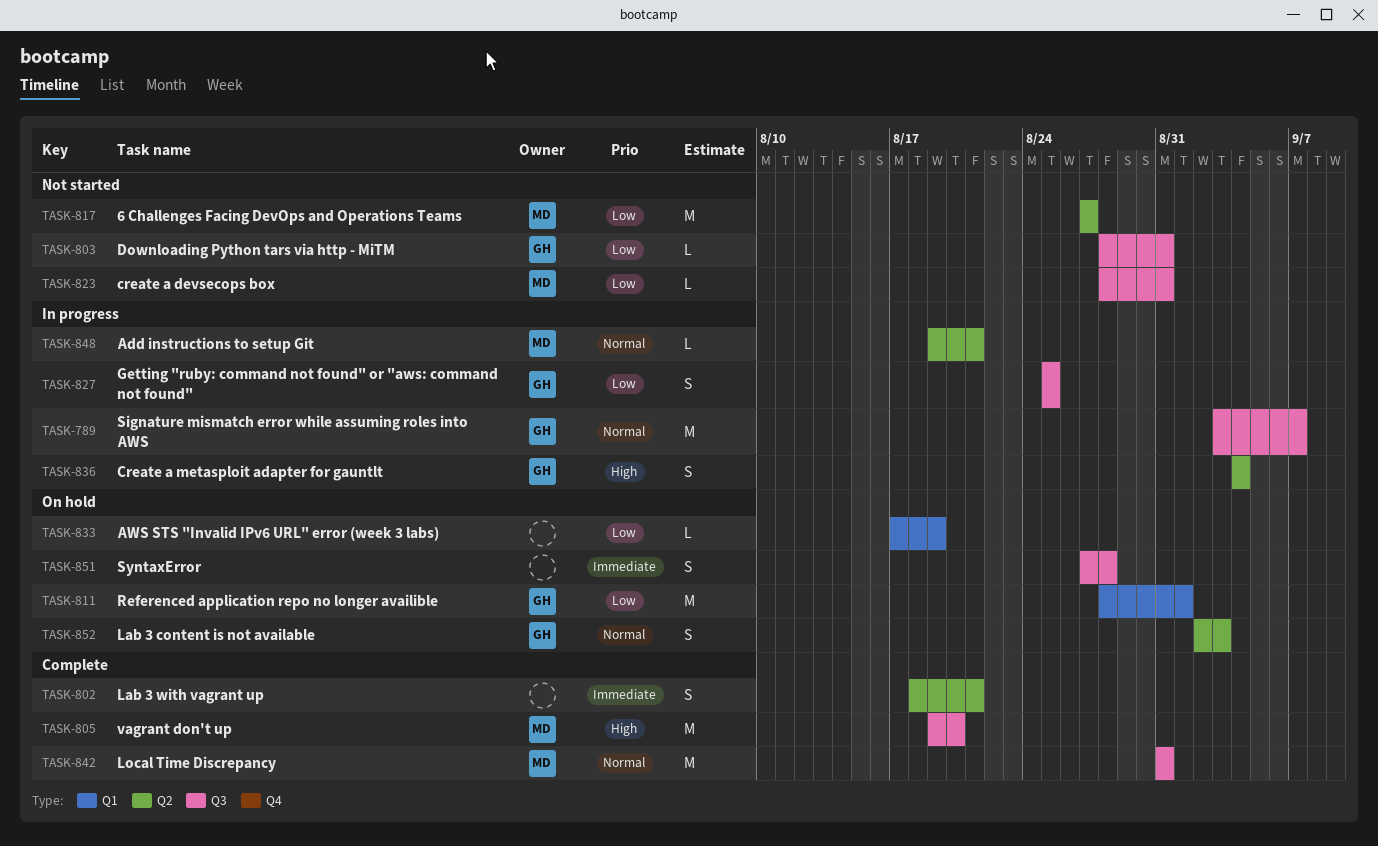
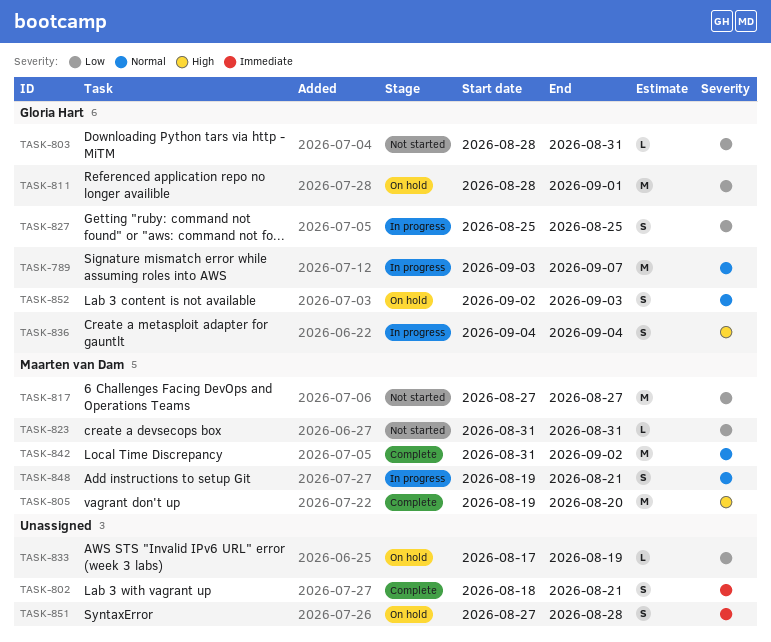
TASK-823, start: Aug 28 -> Aug 31
TASK-842, due: Aug 31 -> Sep 2
TASK-848, estimate: L -> S

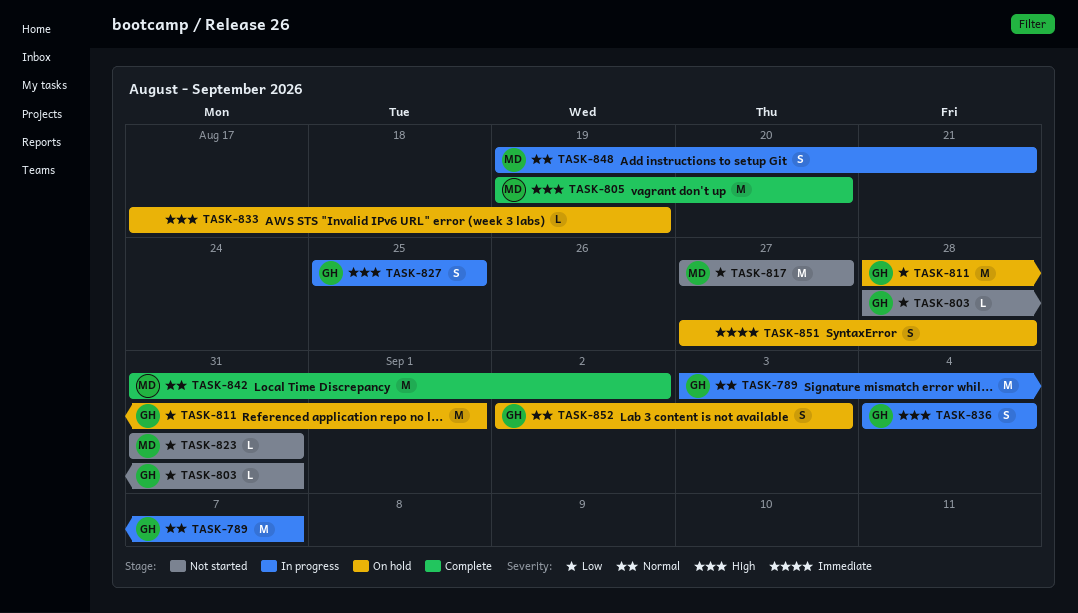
TASK-802: present -> none
TASK-827, priority: Low -> High
TASK-833, priority: Low -> High

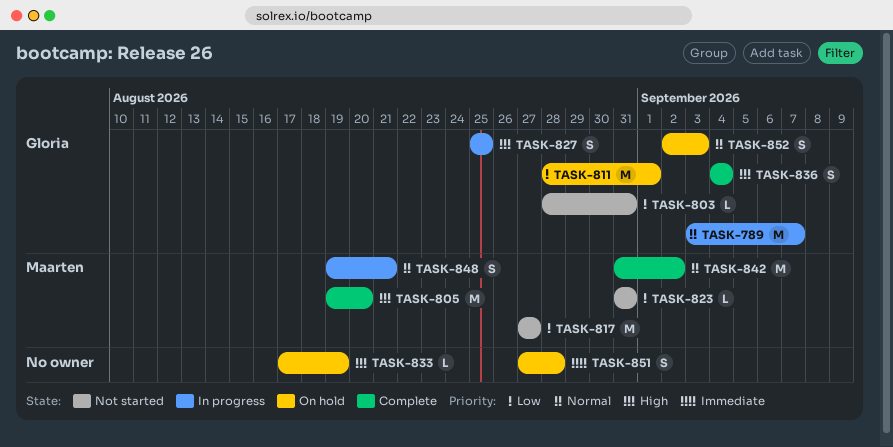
TASK-836, status: In progress -> Complete

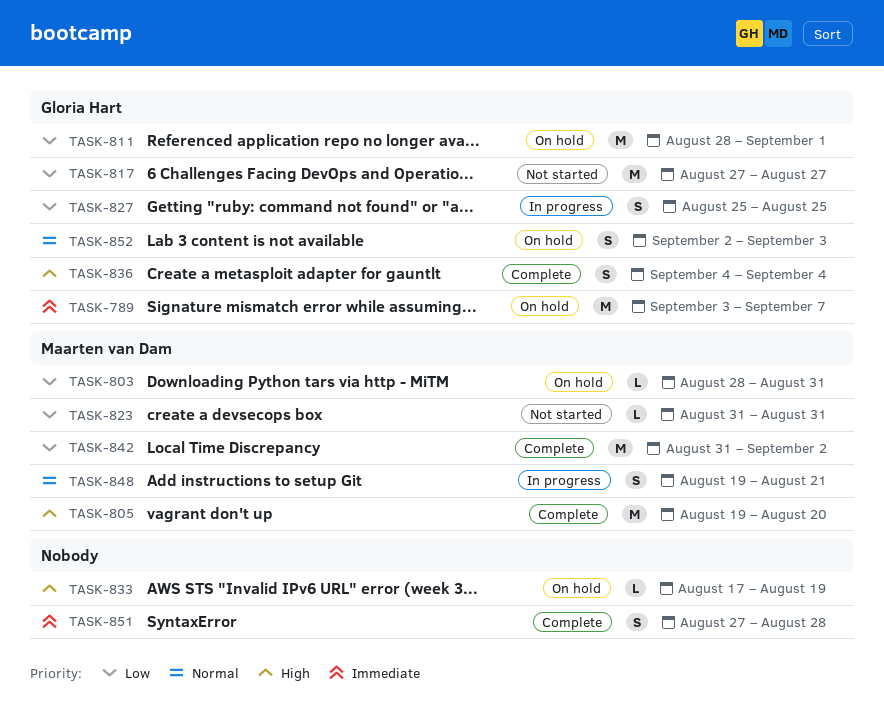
TASK-789, status: In progress -> On hold
TASK-789, priority: Normal -> Immediate
TASK-803, status: Not started -> On hold
TASK-803, owner: Gloria Hart -> Maarten van Dam
TASK-817, owner: Maarten van Dam -> Gloria Hart
TASK-827, priority: High -> Low
TASK-842, priority: Normal -> Low
TASK-851, status: On hold -> Complete

